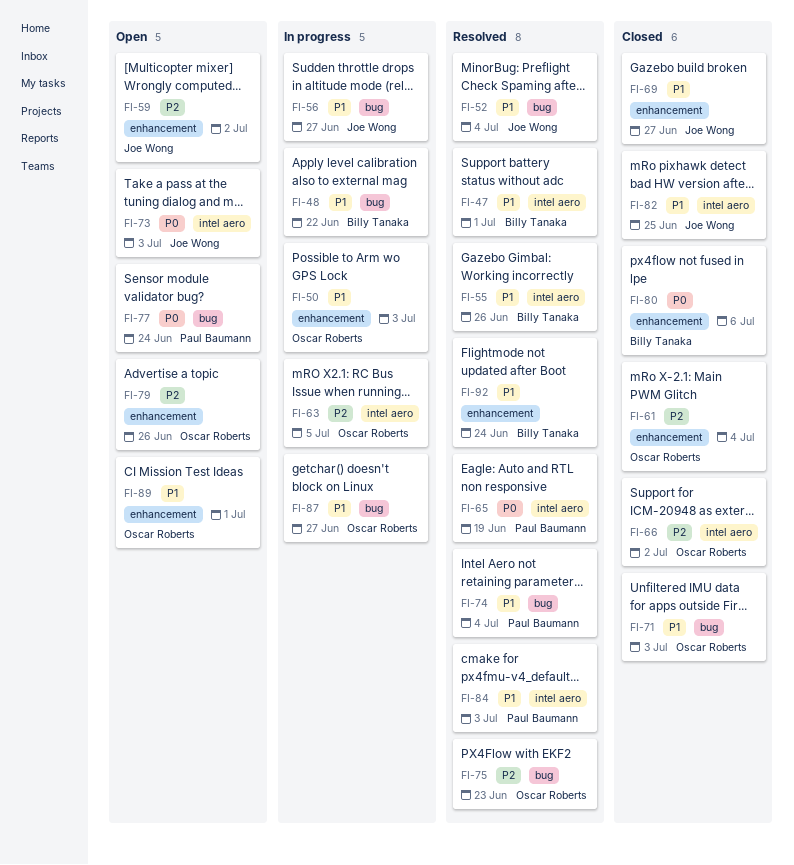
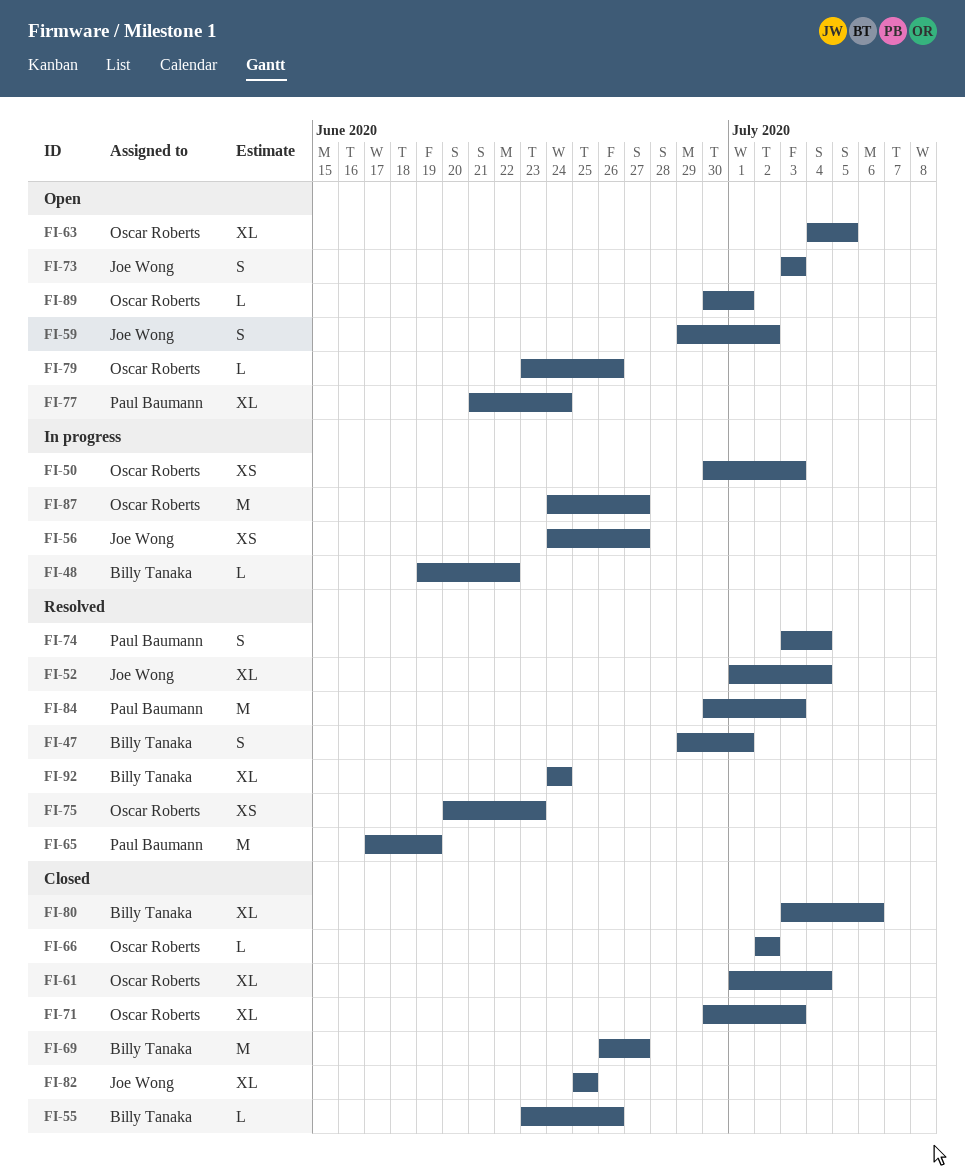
FI-55, status: Resolved -> Closed
FI-63, status: In progress -> Open
FI-69, owner: Joe Wong -> Billy Tanaka

